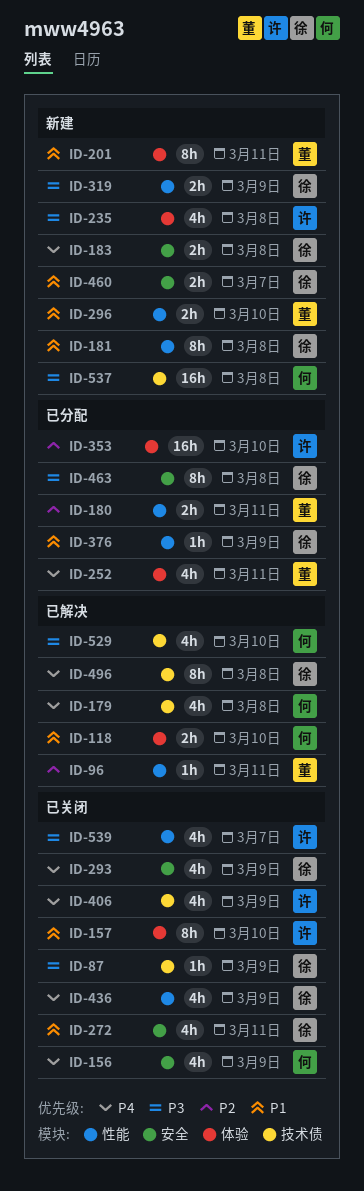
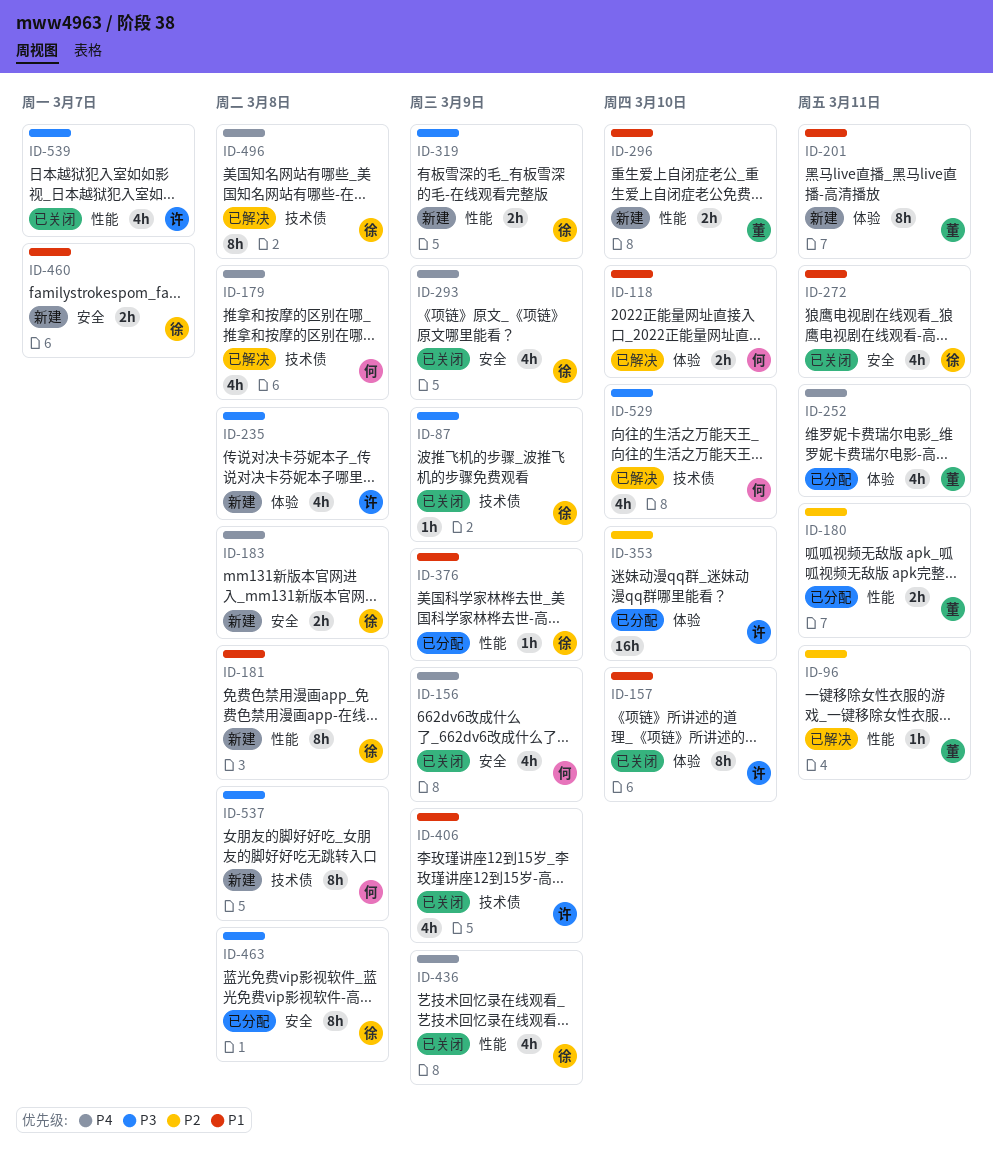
ID-406, priority: P4 -> P1
ID-537, estimate: 16h -> 8h

